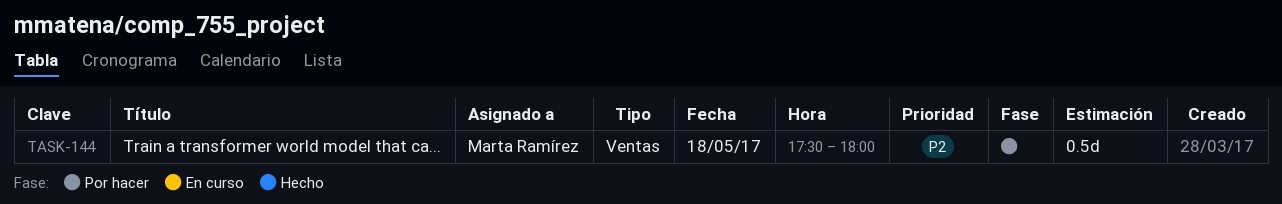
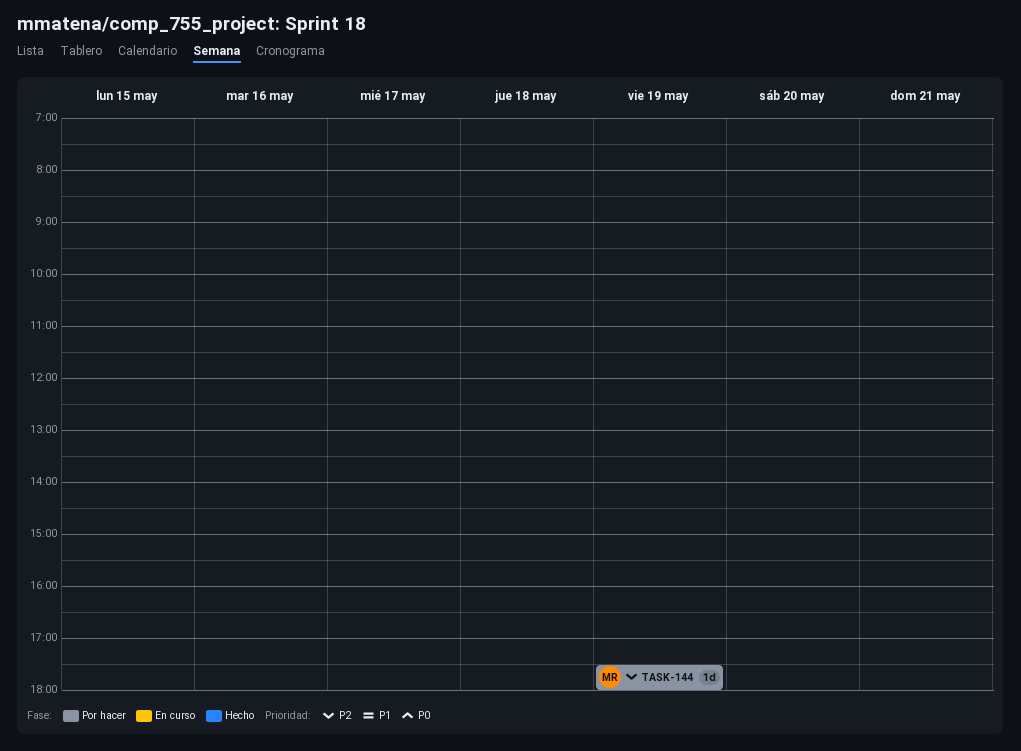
TASK-144, estimate: 0.5d -> 1d
TASK-144, day: May 18 -> May 19

